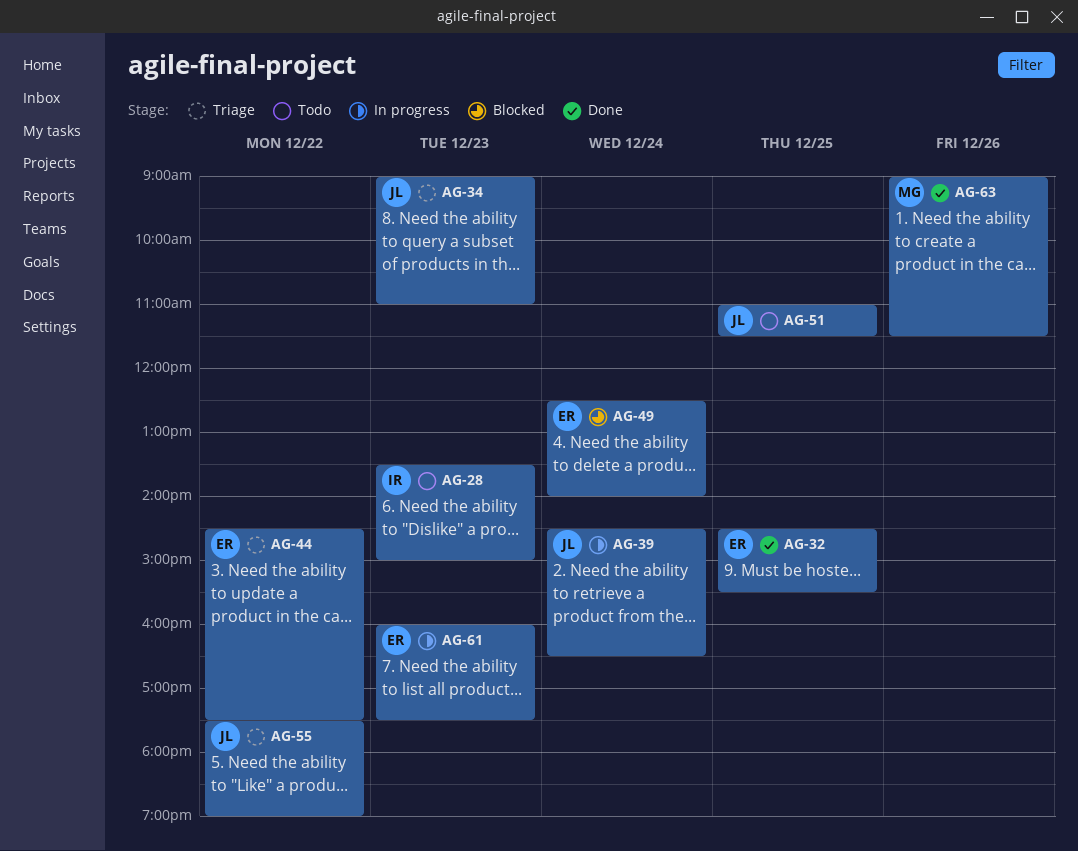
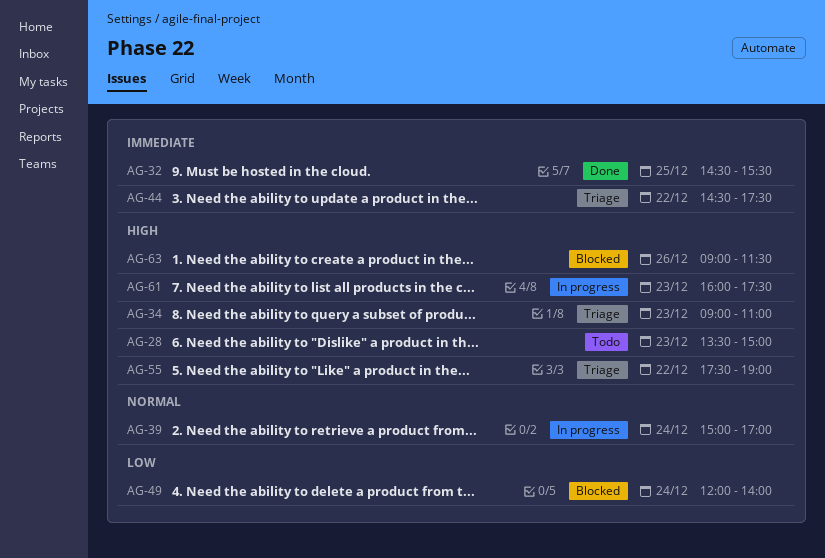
AG-39, begins: 14:30 -> 15:00
AG-39, ends: 16:30 -> 17:00
AG-49, begins: 12:30 -> 12:00
AG-51: present -> none
AG-63, status: Done -> Blocked

